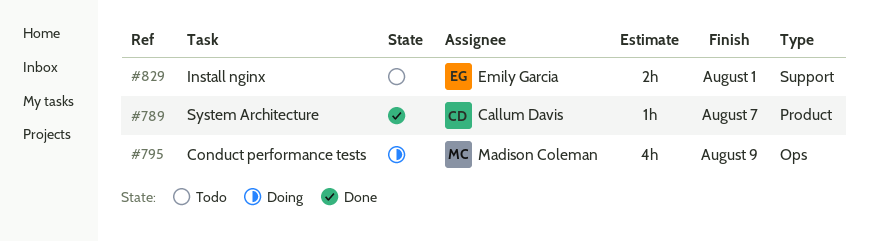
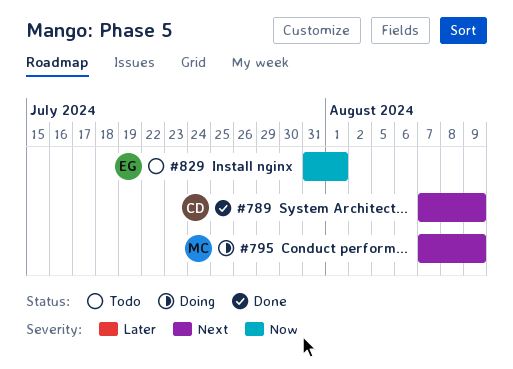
#789, due: Aug 7 -> Aug 9

